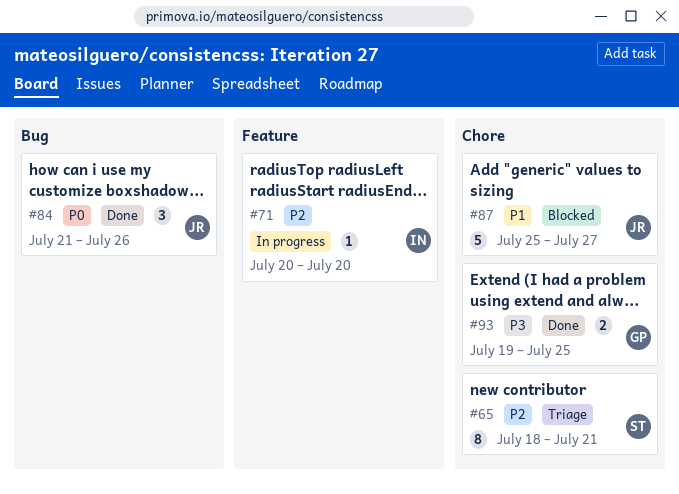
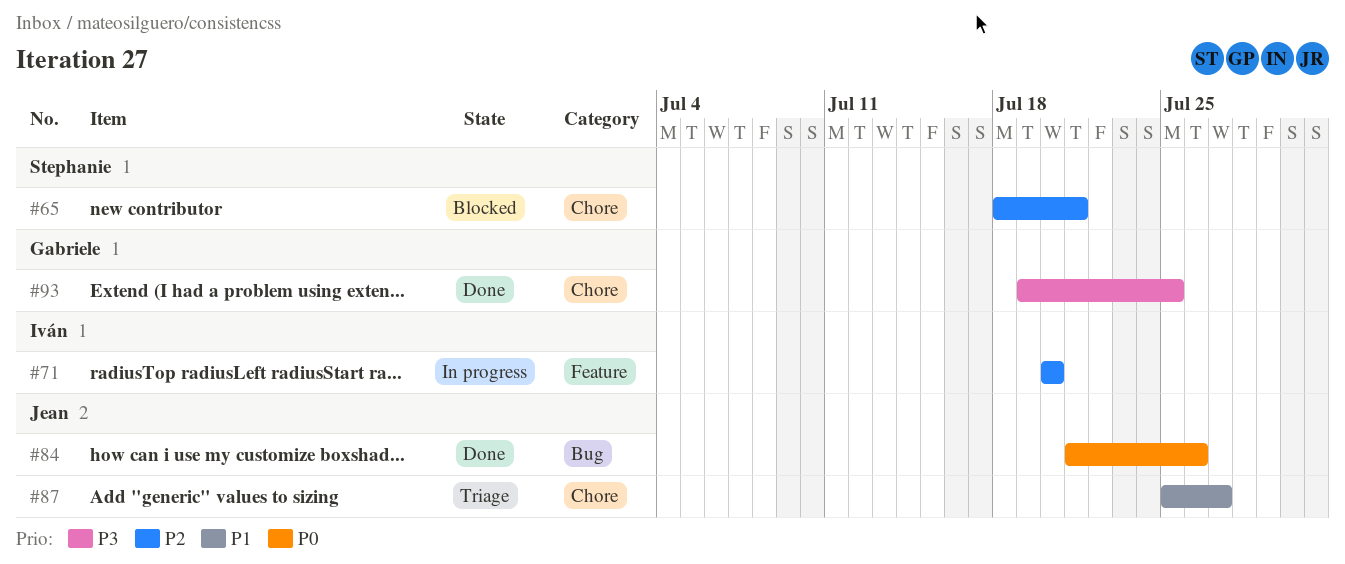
#65, status: Triage -> Blocked
#87, status: Blocked -> Triage

